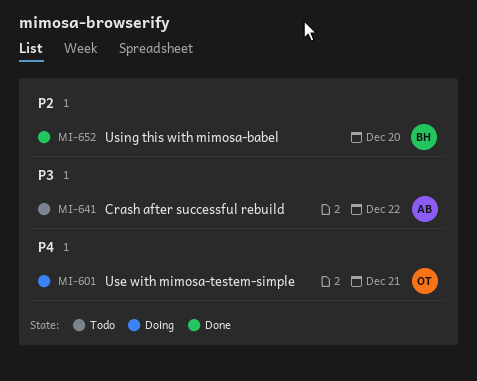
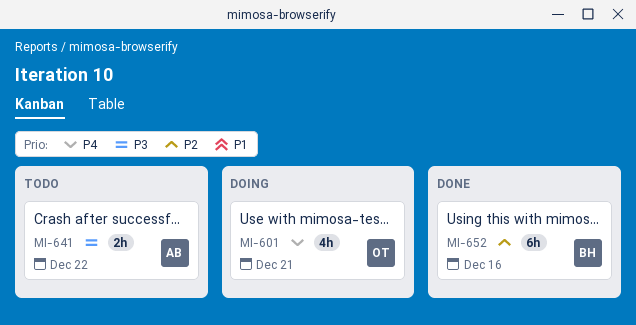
MI-652, due: Dec 20 -> Dec 16

